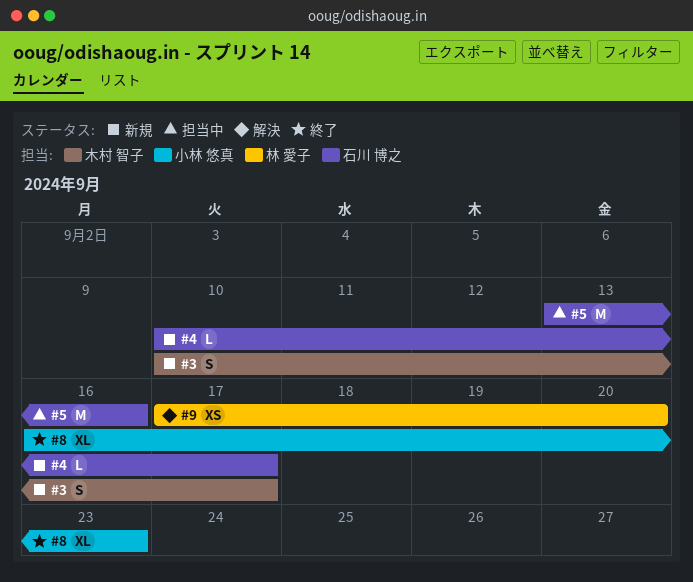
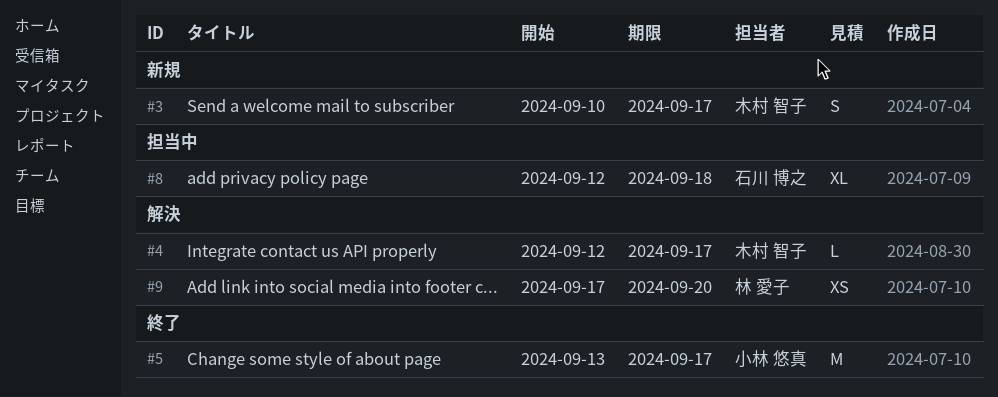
#4, status: 新規 -> 解決
#4, owner: 石川 博之 -> 木村 智子
#4, start: Sep 10 -> Sep 12
#5, status: 担当中 -> 終了
#5, owner: 石川 博之 -> 小林 悠真
#5, due: Sep 16 -> Sep 17
#8, status: 終了 -> 担当中
#8, owner: 小林 悠真 -> 石川 博之
#8, start: Sep 16 -> Sep 12
#8, due: Sep 23 -> Sep 18

